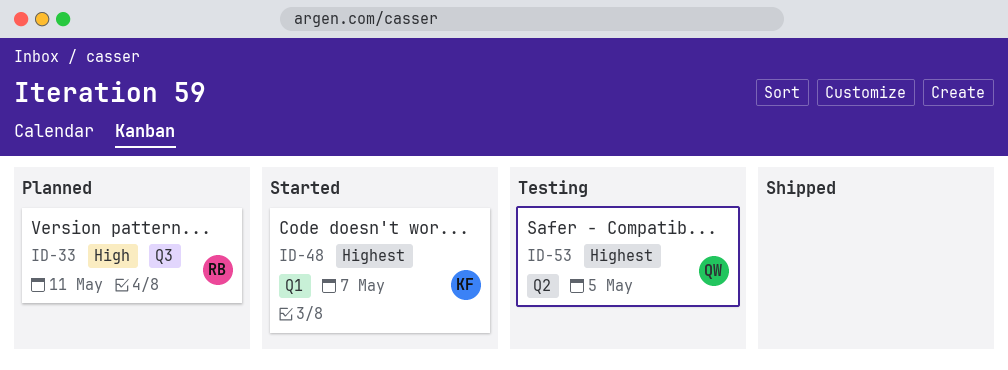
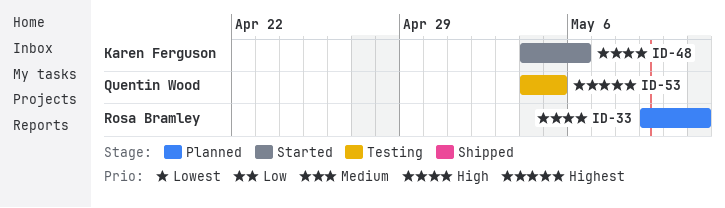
ID-48, priority: Highest -> High
ID-48, due: May 7 -> May 6

